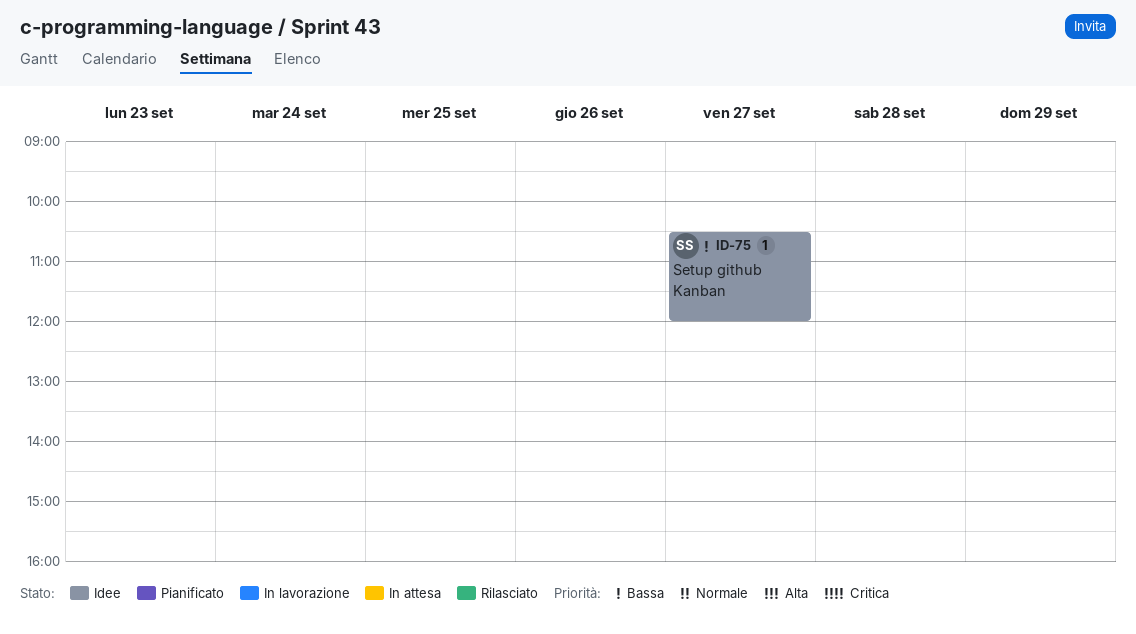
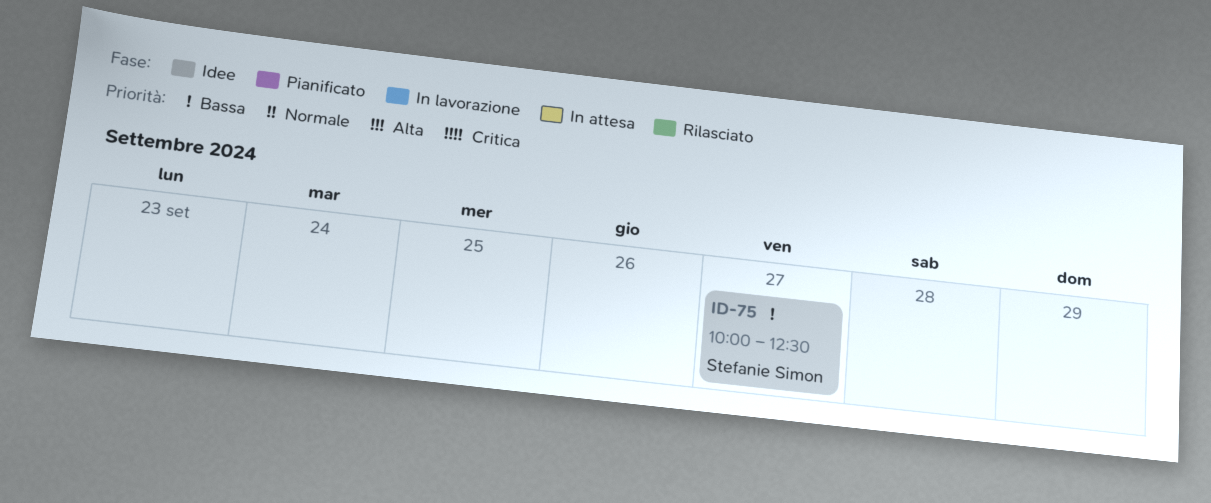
ID-75, begins: 10:30 -> 10:00
ID-75, ends: 12:00 -> 12:30

